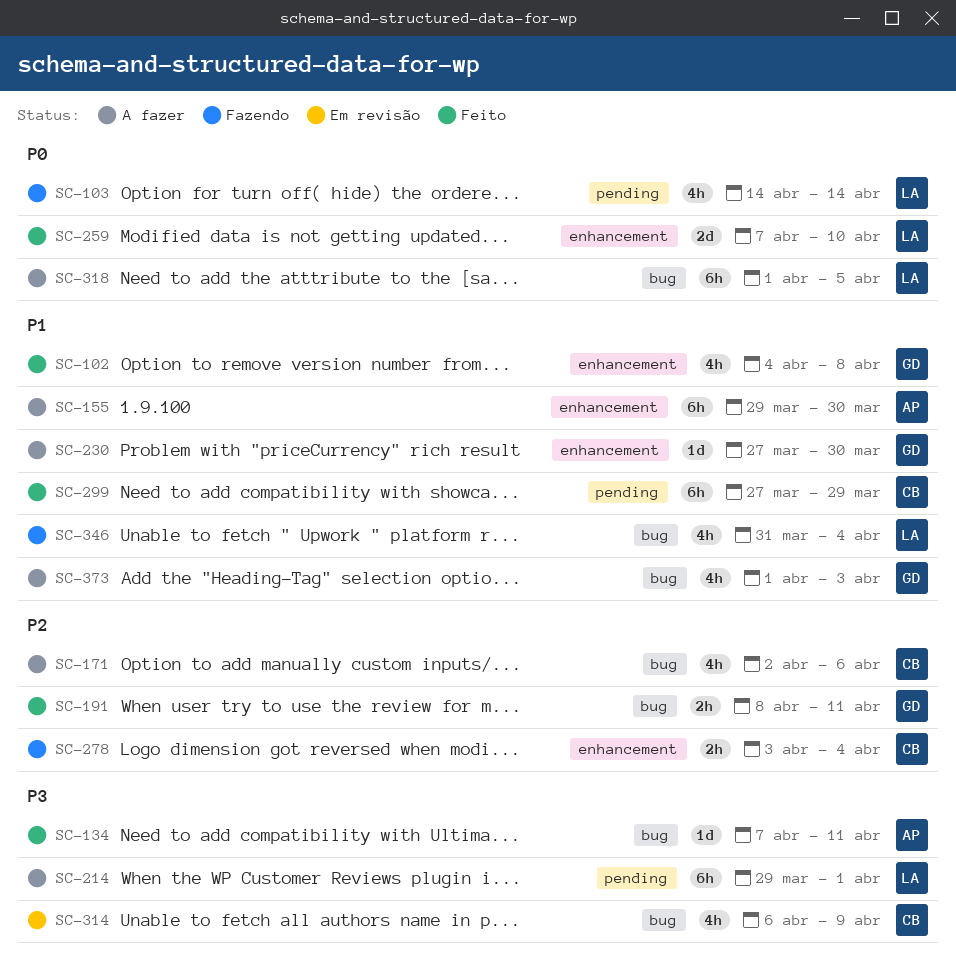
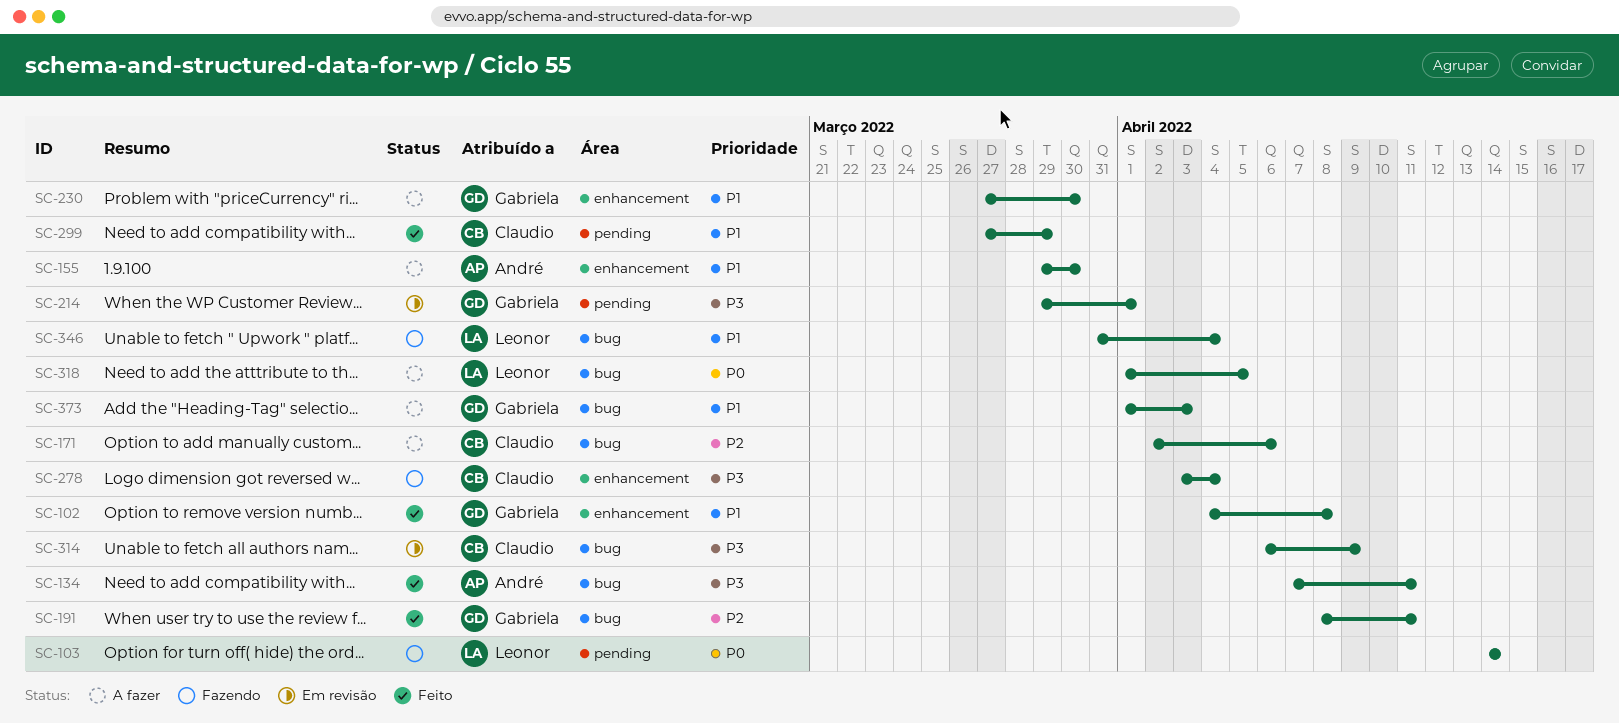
SC-214, status: A fazer -> Em revisão
SC-214, owner: Leonor -> Gabriela
SC-259: present -> none
SC-278, priority: P2 -> P3

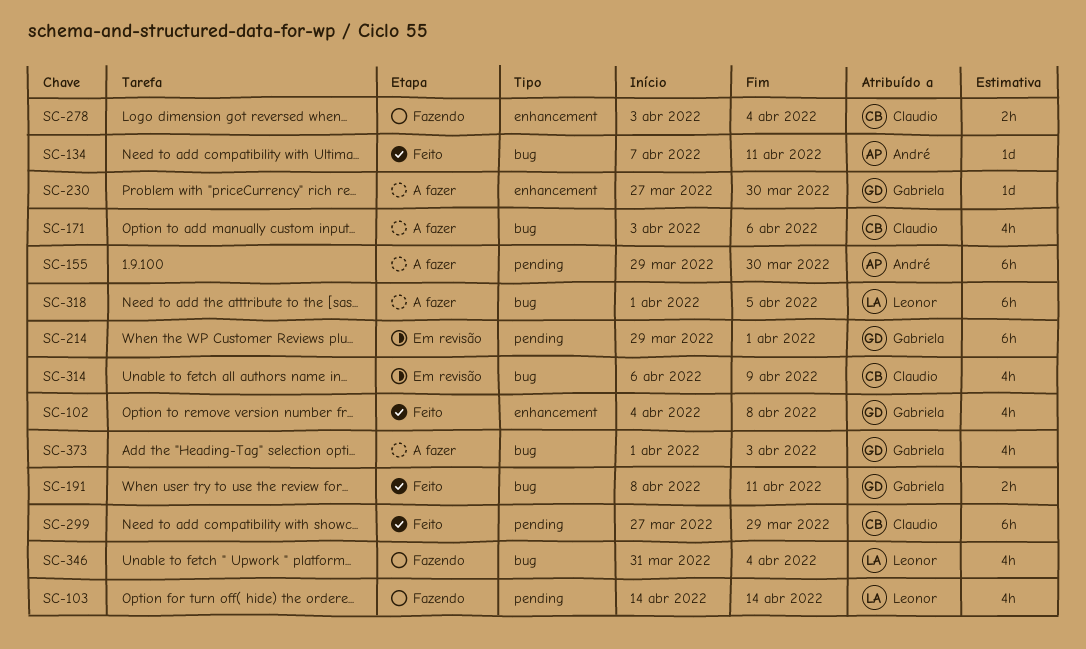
SC-155, label: enhancement -> pending
SC-171, start: Apr 2 -> Apr 3

